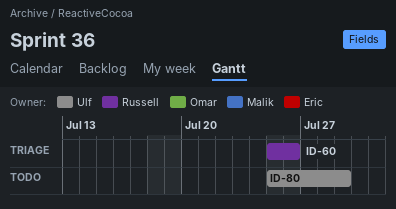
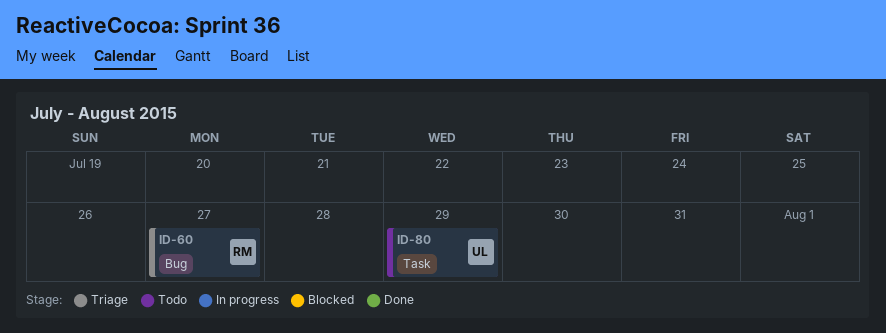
ID-60, due: Jul 26 -> Jul 27

